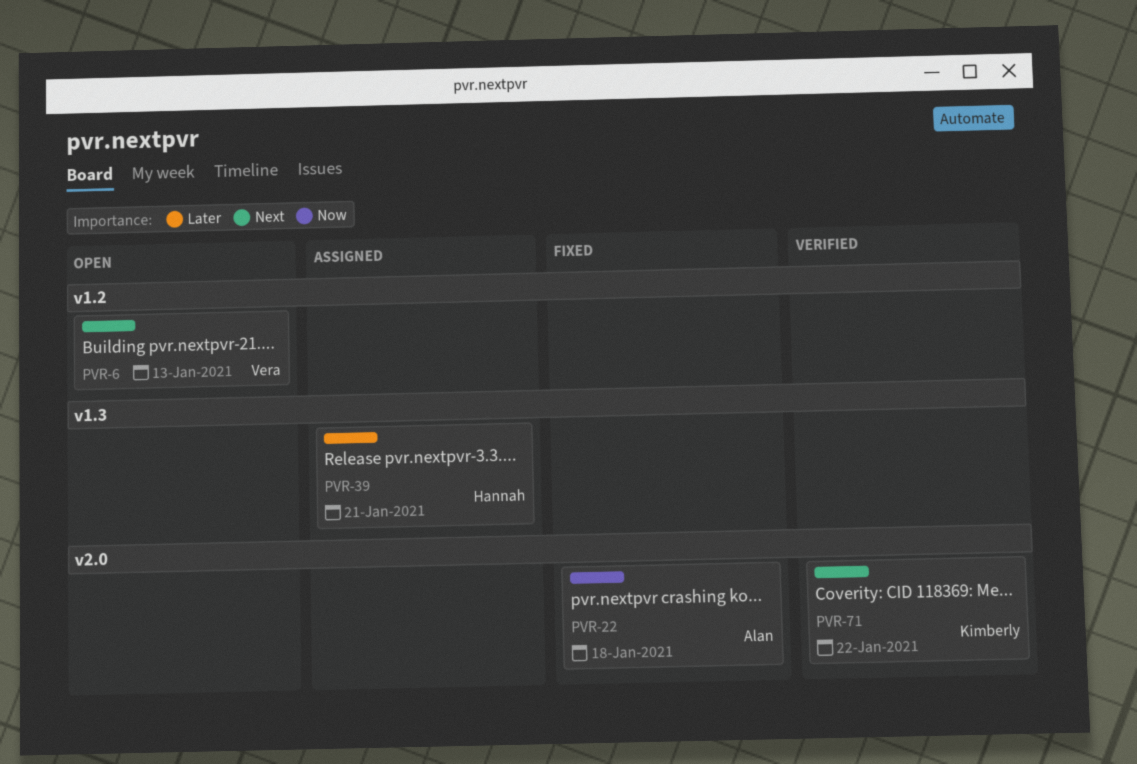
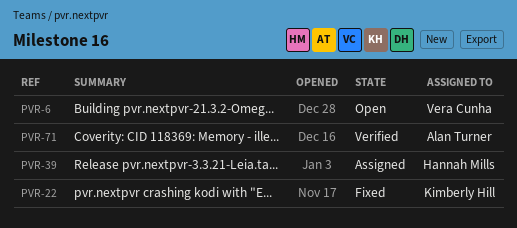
PVR-22, owner: Alan Turner -> Kimberly Hill
PVR-71, owner: Kimberly Hill -> Alan Turner

